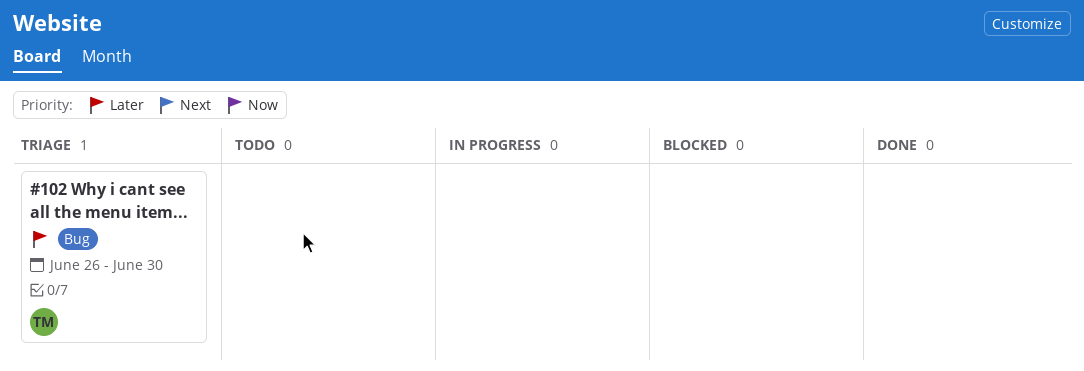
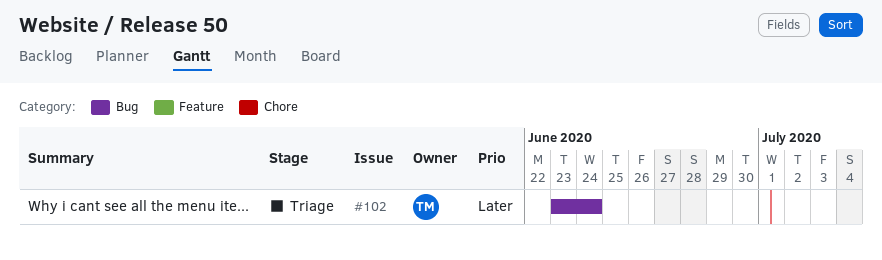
#102, start: Jun 26 -> Jun 23
#102, due: Jun 30 -> Jun 24

